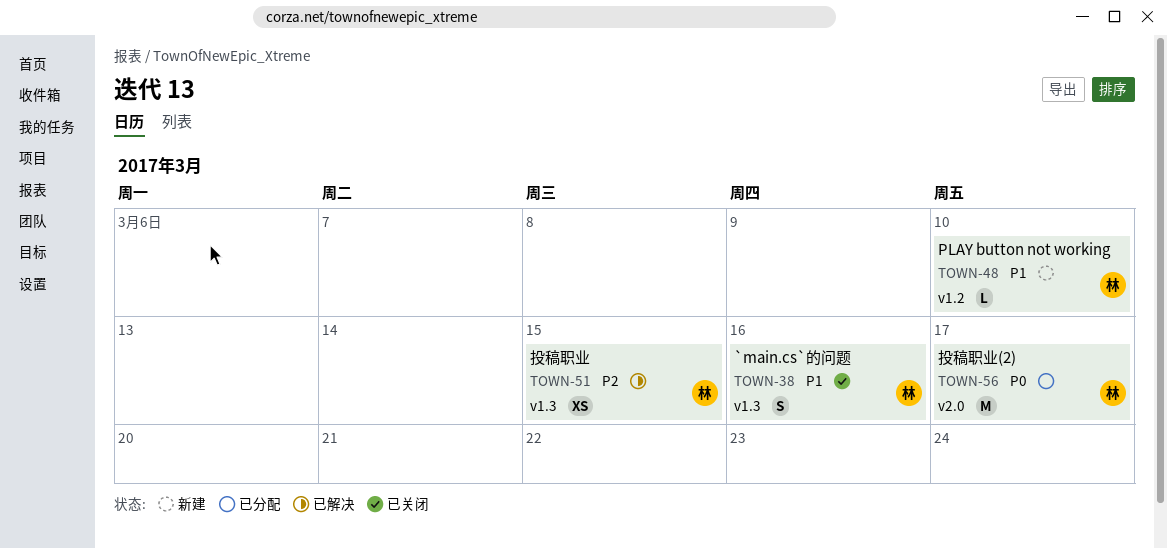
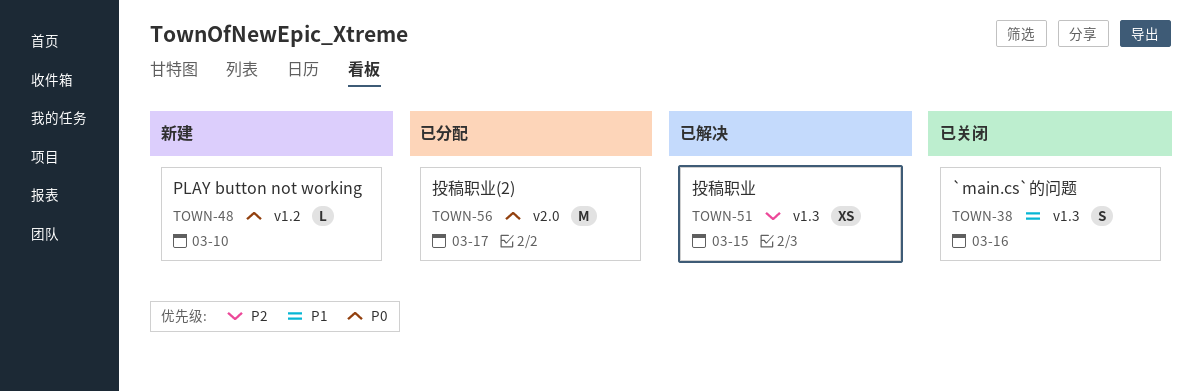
TOWN-48, priority: P1 -> P0

